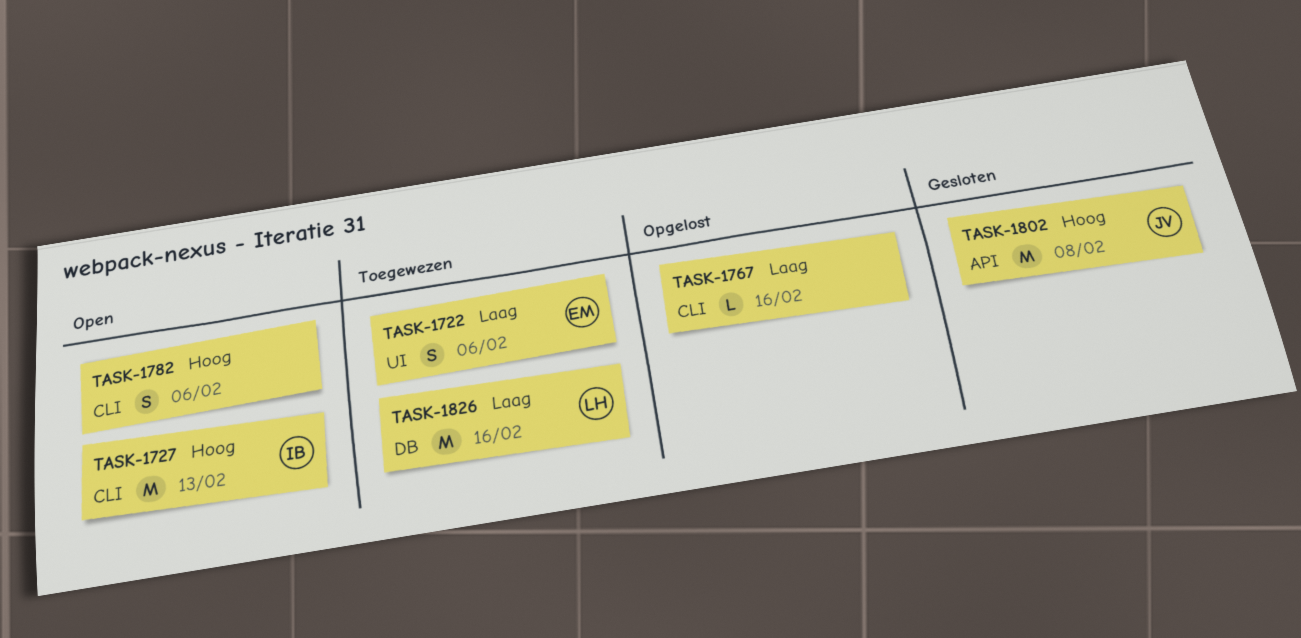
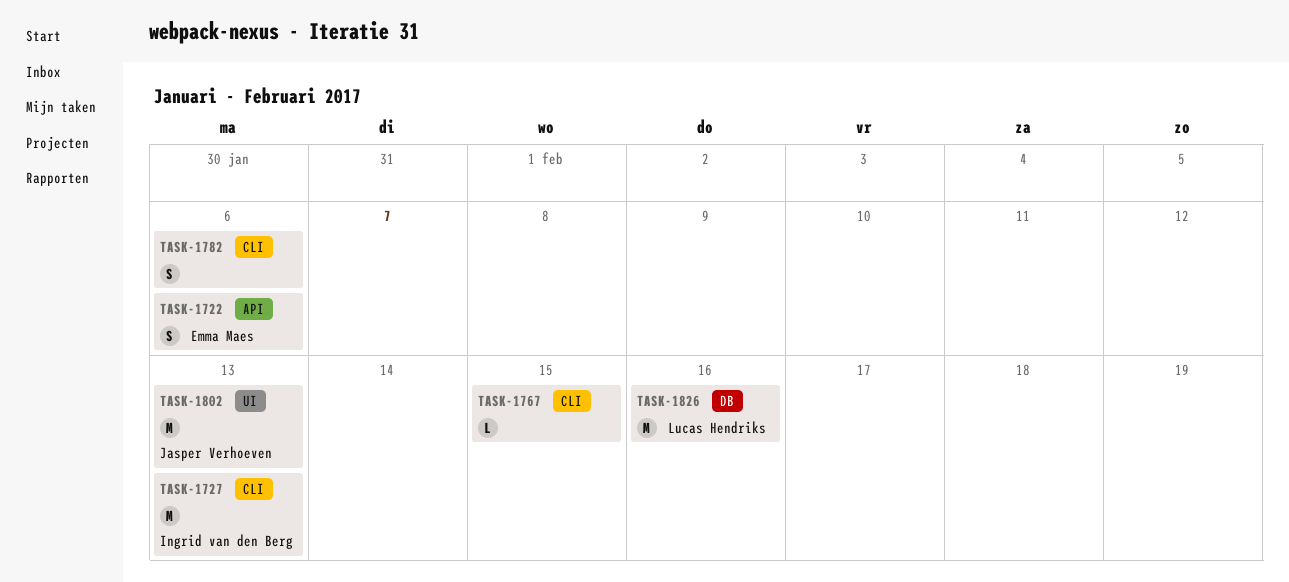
TASK-1722, label: UI -> API
TASK-1767, due: Feb 16 -> Feb 15
TASK-1802, label: API -> UI
TASK-1802, due: Feb 8 -> Feb 13

